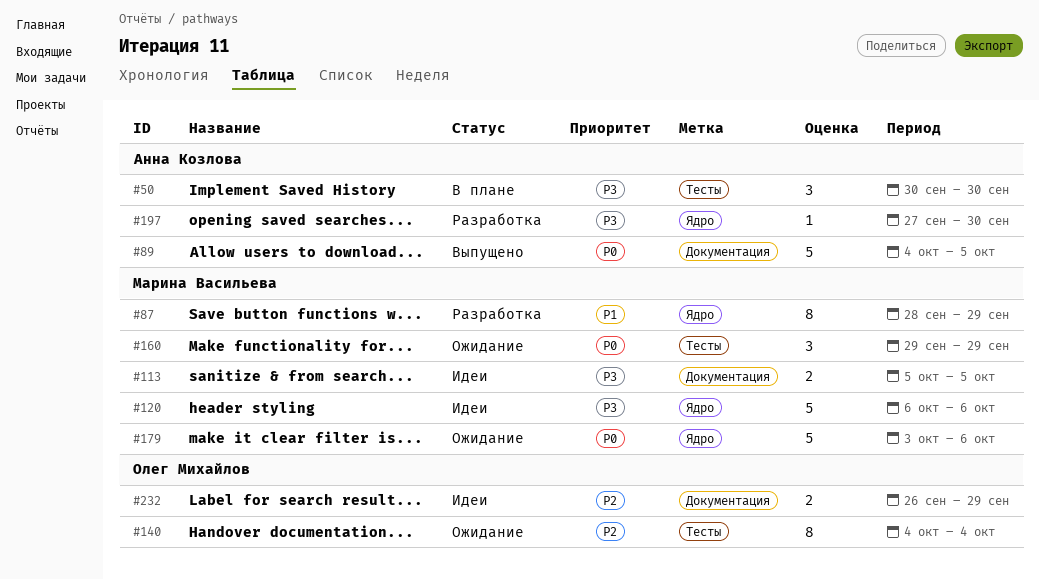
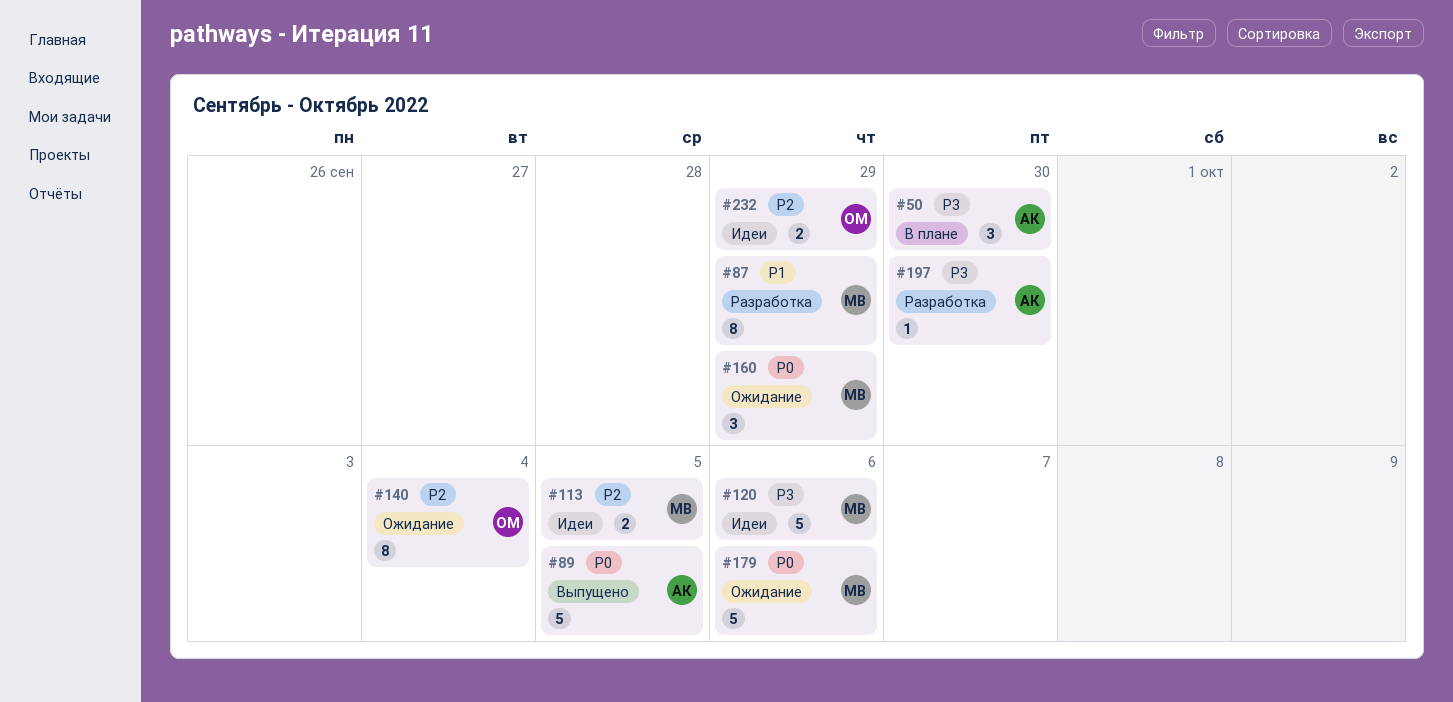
#113, priority: P3 -> P2

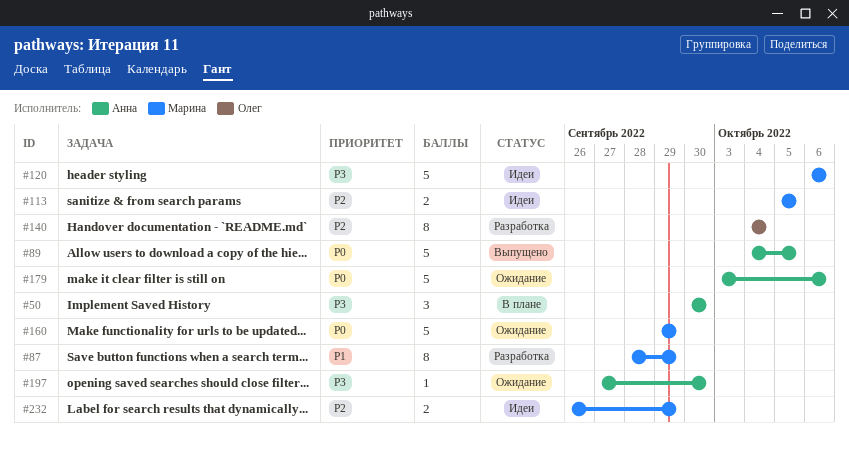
#140, status: Ожидание -> Разработка
#160, estimate: 3 -> 5
#179, owner: Марина -> Анна
#197, status: Разработка -> Ожидание
#232, owner: Олег -> Марина

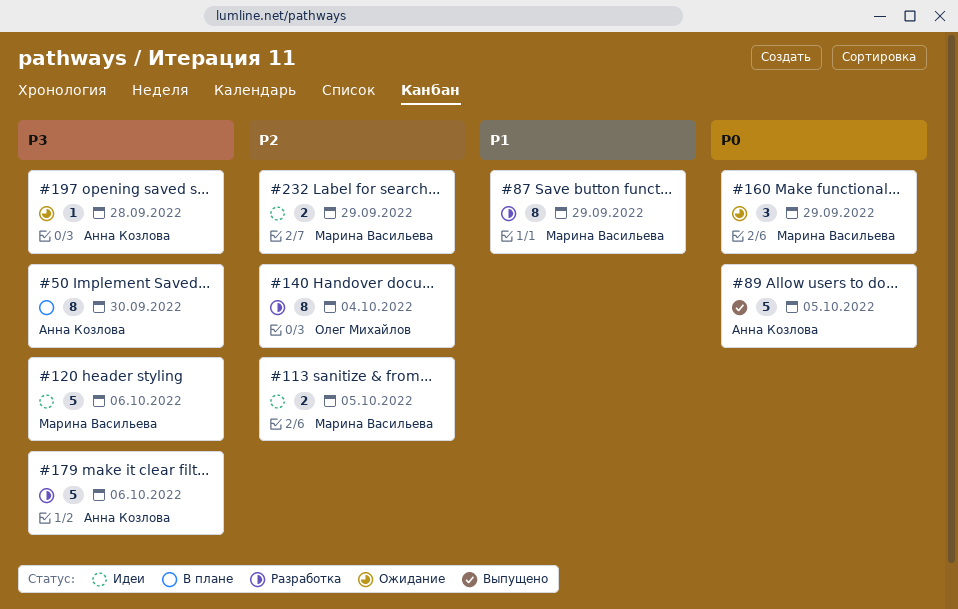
#50, estimate: 3 -> 8
#160, estimate: 5 -> 3
#179, status: Ожидание -> Разработка
#179, priority: P0 -> P3
#197, due: Sep 30 -> Sep 28

